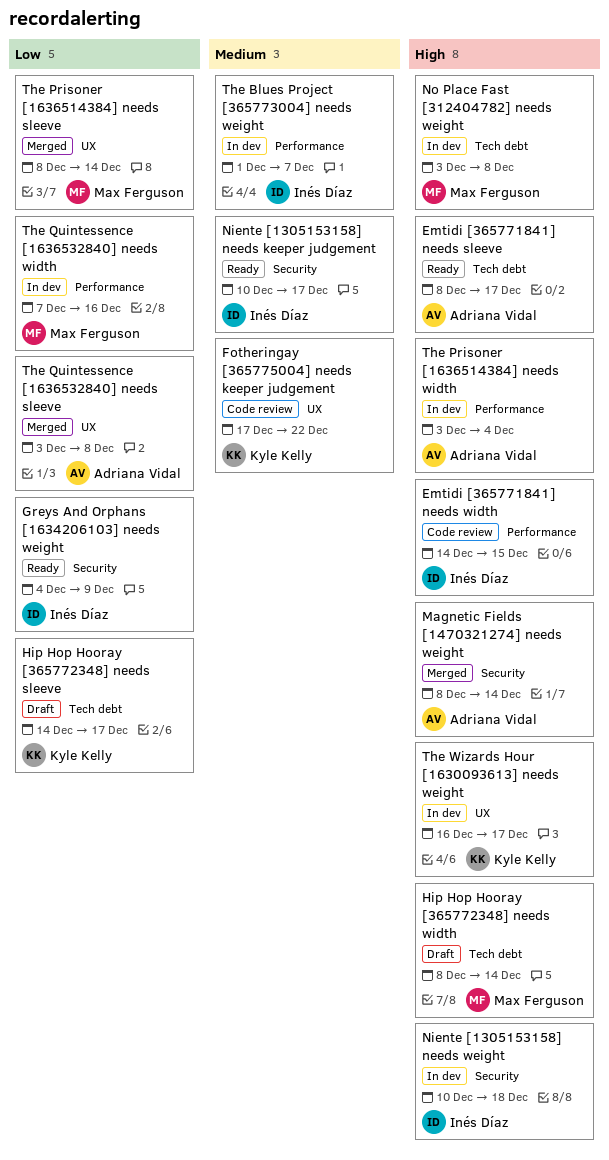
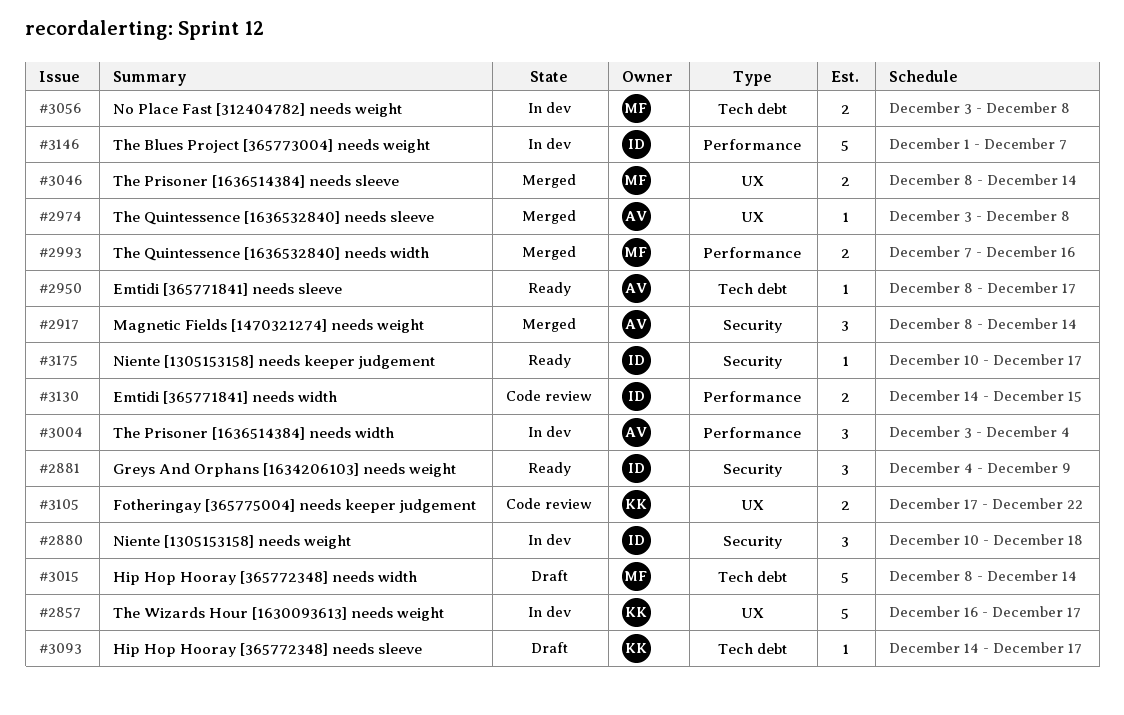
The Quintessence [1636532840] needs width, status: In dev -> Merged

